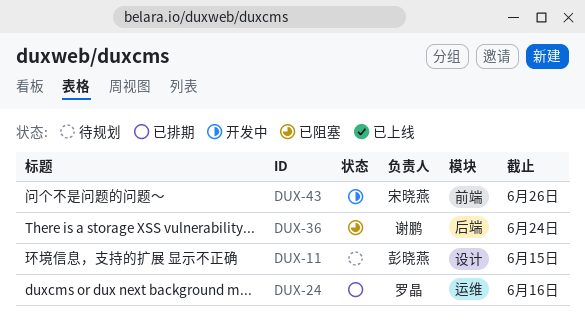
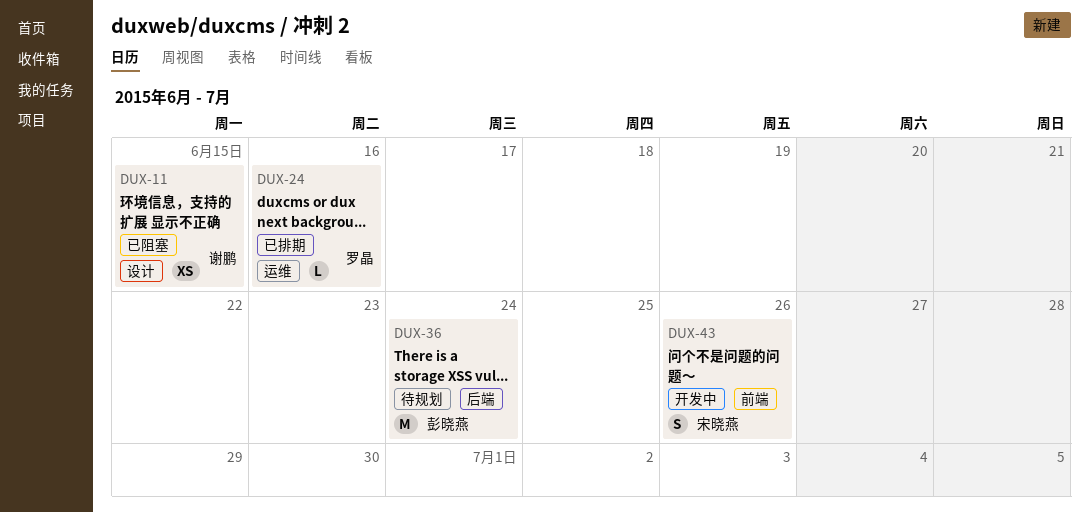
DUX-11, status: 待规划 -> 已阻塞
DUX-11, owner: 彭晓燕 -> 谢鹏
DUX-36, status: 已阻塞 -> 待规划
DUX-36, owner: 谢鹏 -> 彭晓燕

